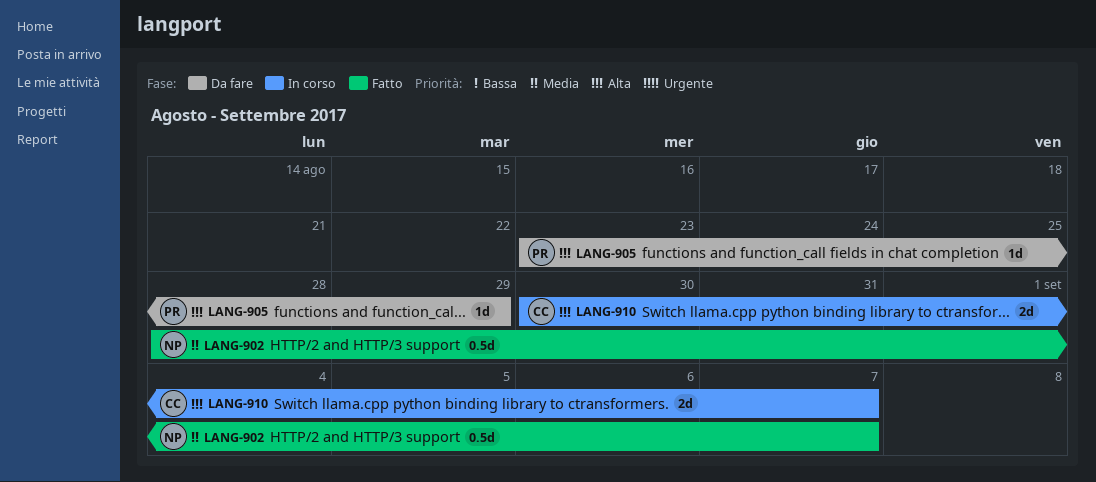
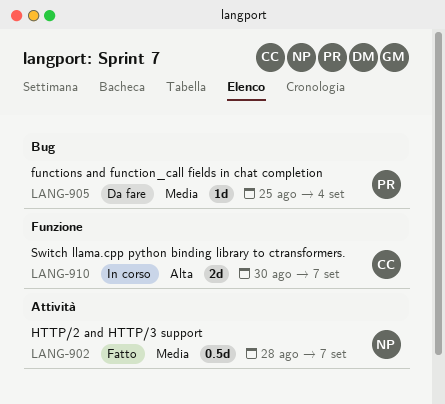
LANG-905, priority: Alta -> Media
LANG-905, start: Aug 23 -> Aug 25
LANG-905, due: Aug 29 -> Sep 4

